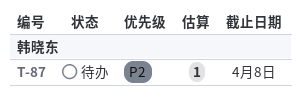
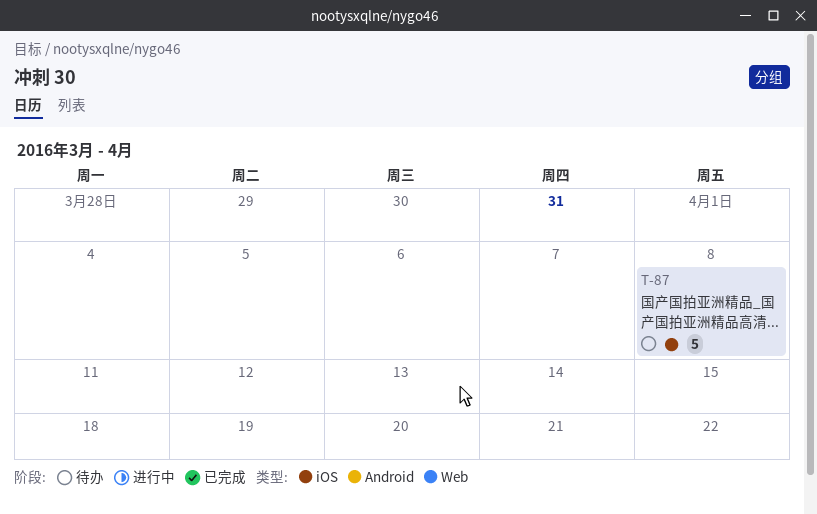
T-87, estimate: 1 -> 5

